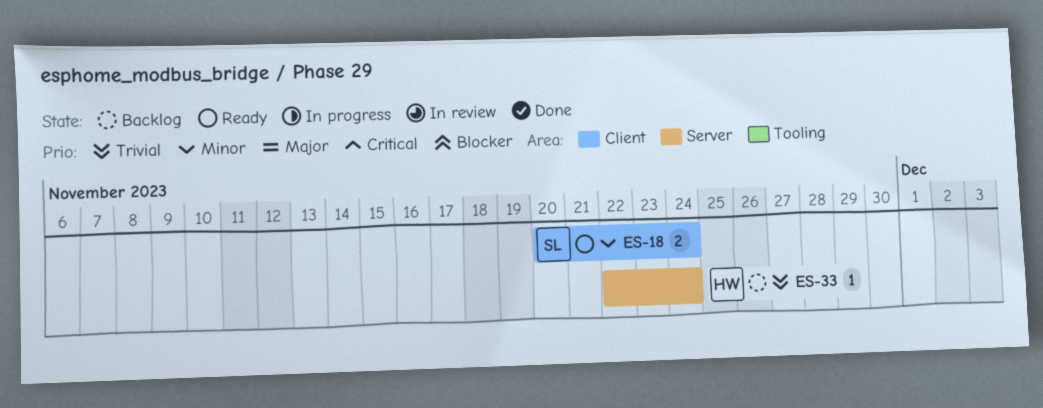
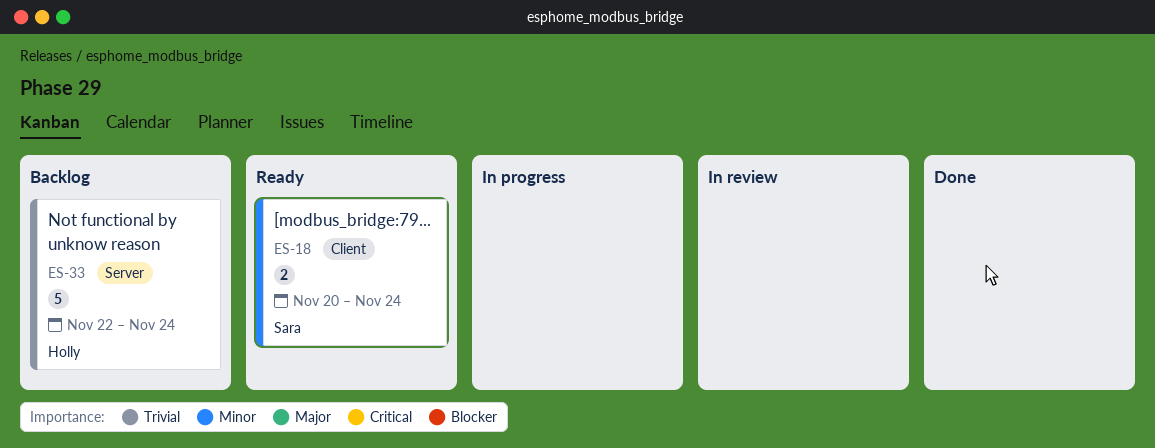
ES-33, estimate: 1 -> 5

